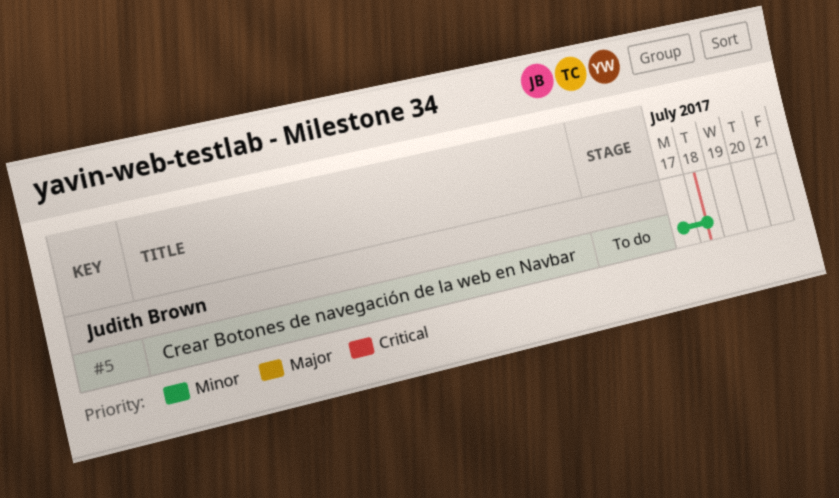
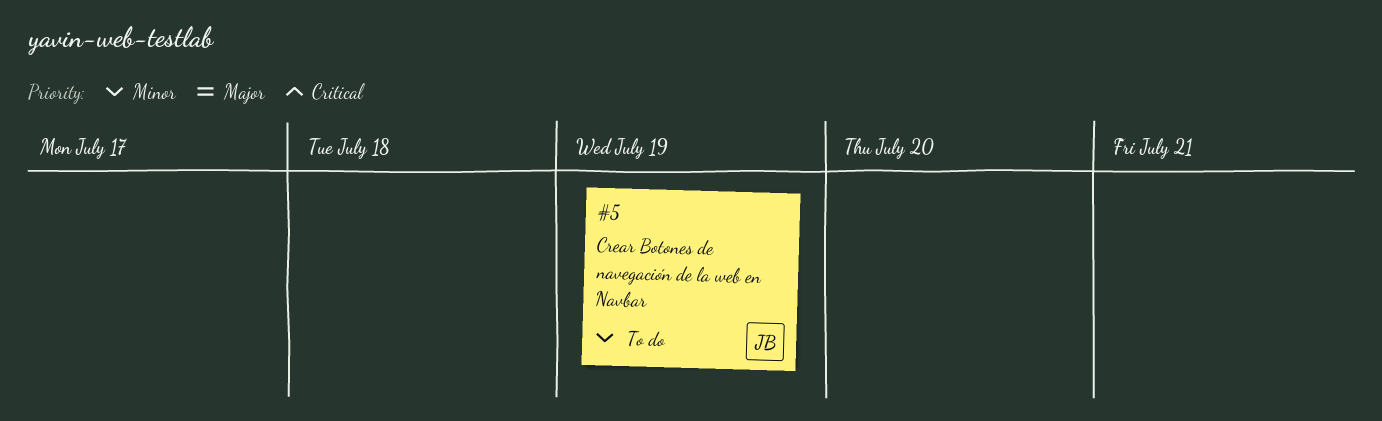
#5, due: Jul 18 -> Jul 19

